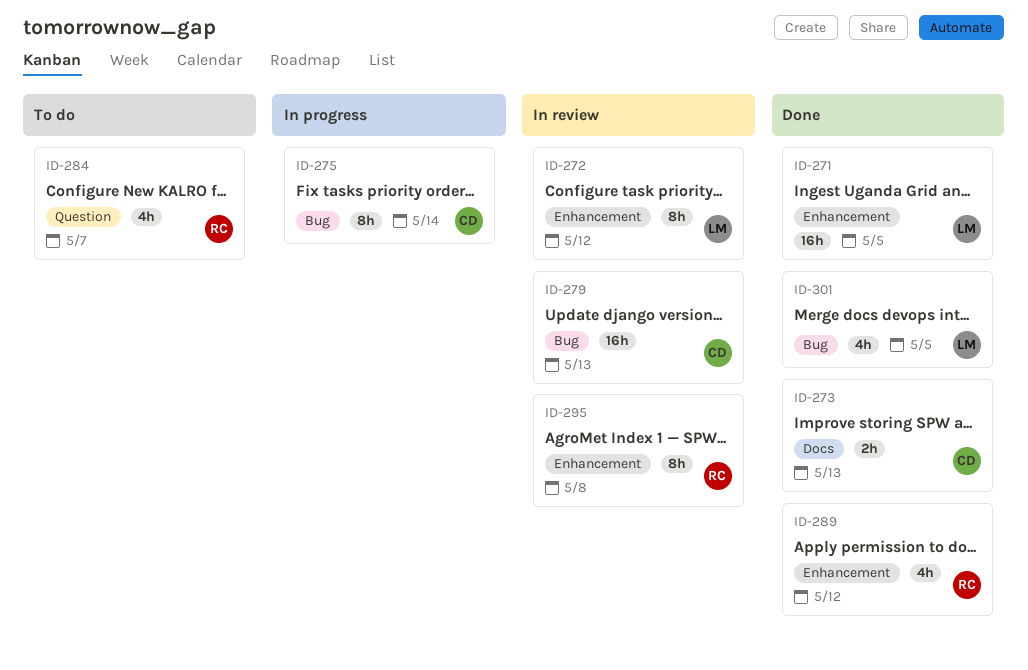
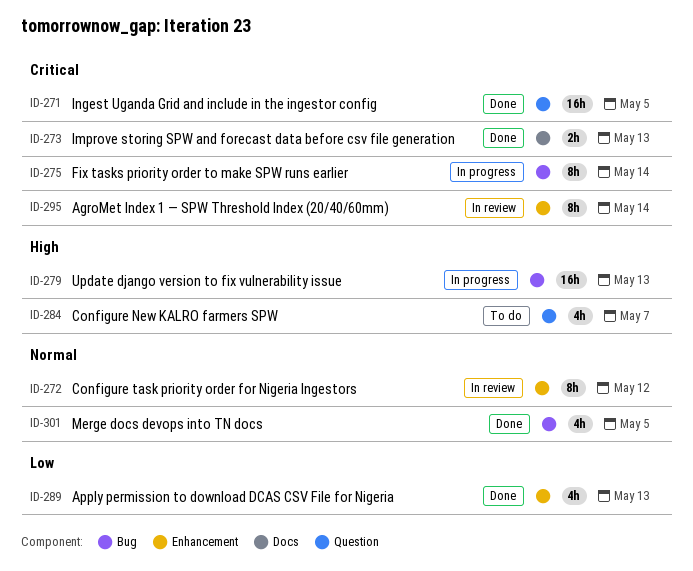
ID-271, label: Enhancement -> Question
ID-279, status: In review -> In progress
ID-289, due: May 12 -> May 13
ID-295, due: May 8 -> May 14

